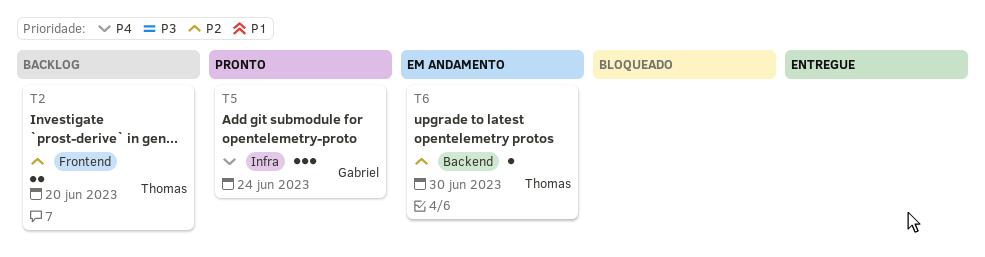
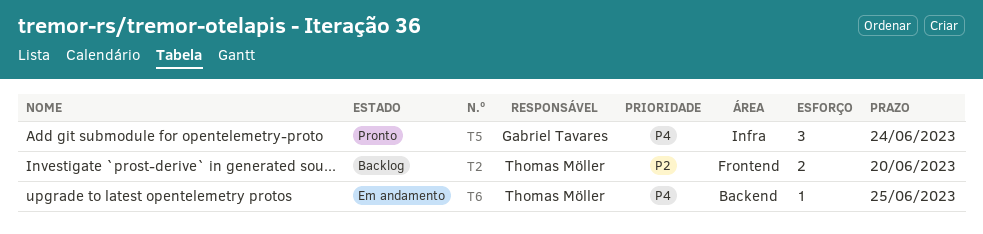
T6, priority: P2 -> P4
T6, due: Jun 30 -> Jun 25

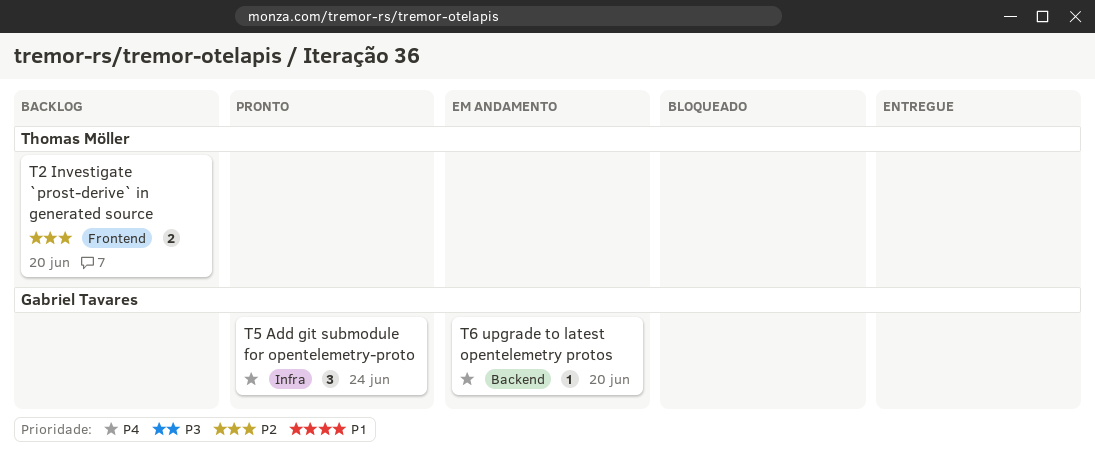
T6, owner: Thomas Möller -> Gabriel Tavares
T6, due: Jun 25 -> Jun 20

